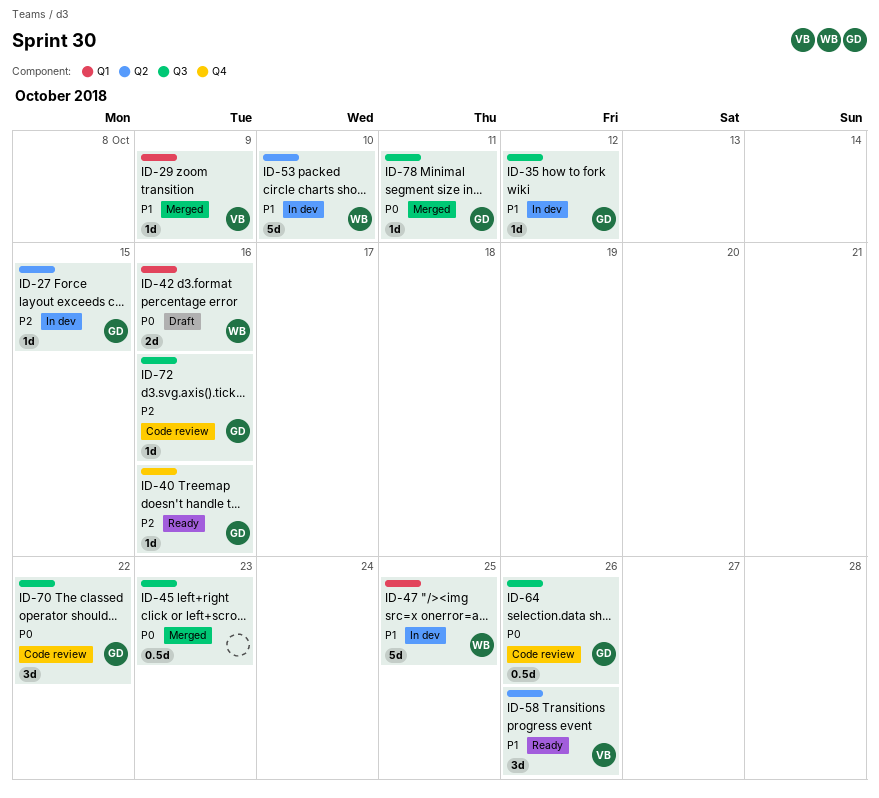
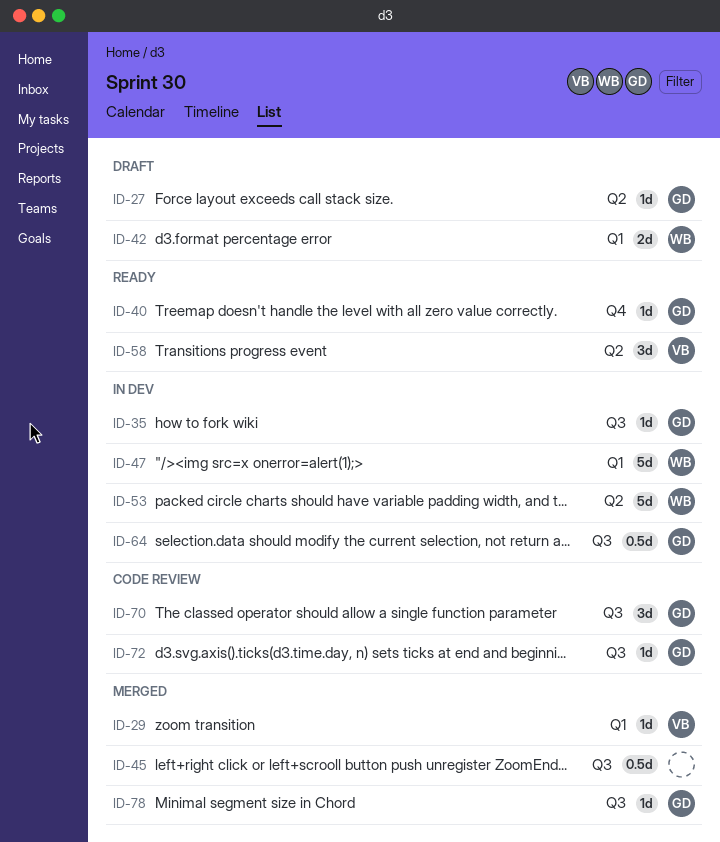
ID-27, status: In dev -> Draft
ID-64, status: Code review -> In dev

